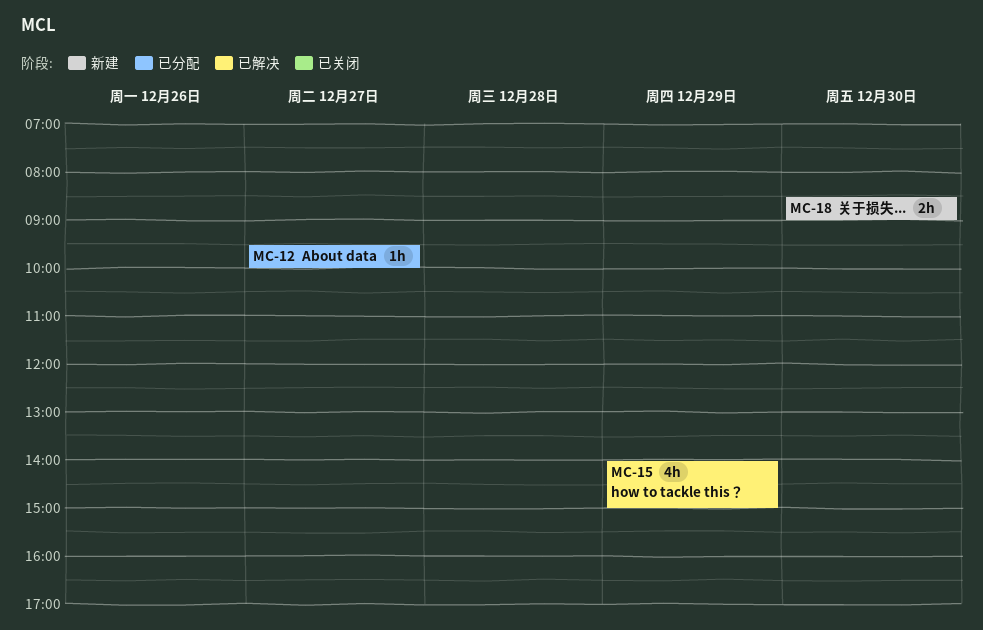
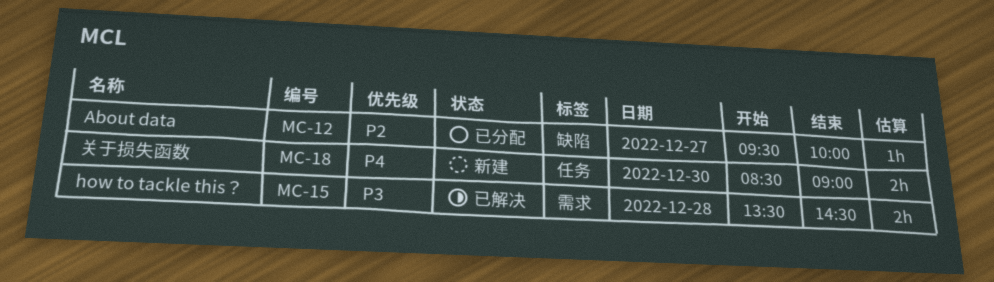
MC-15, estimate: 4h -> 2h
MC-15, day: Dec 29 -> Dec 28
MC-15, begins: 14:00 -> 13:30
MC-15, ends: 15:00 -> 14:30

